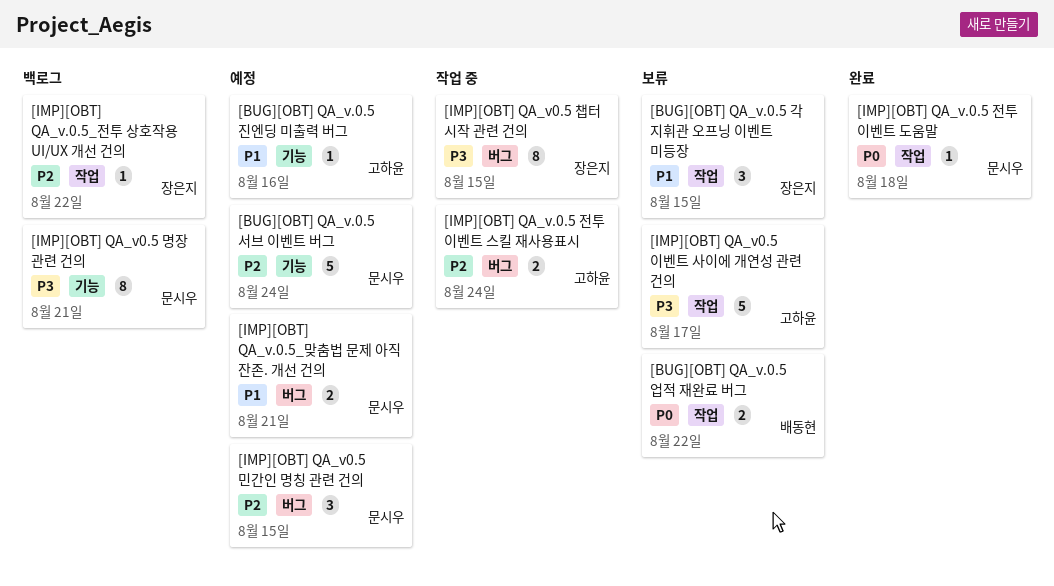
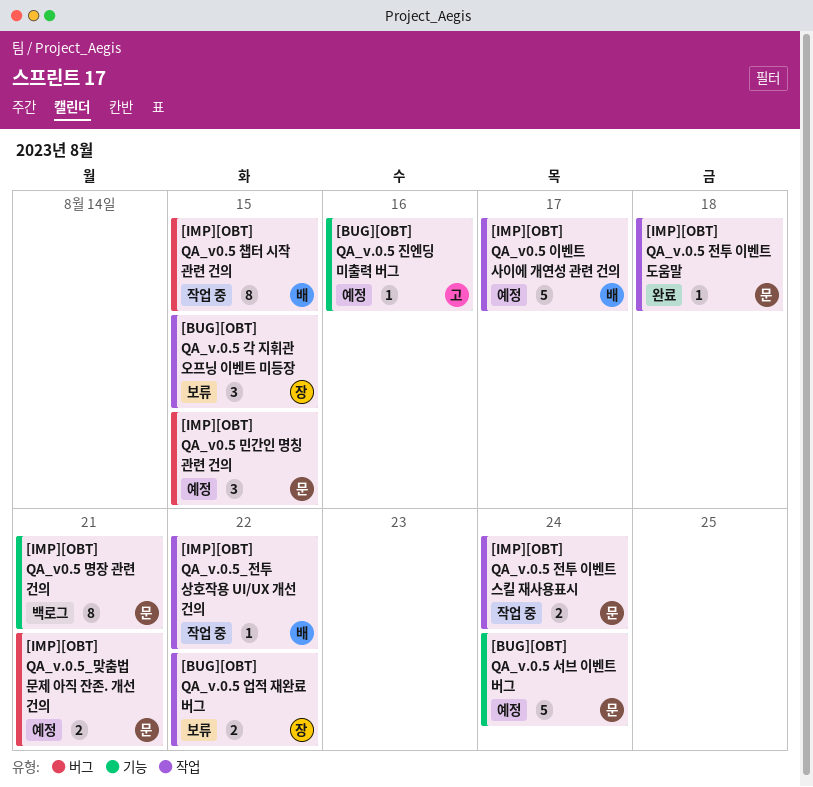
[BUG][OBT] QA_v.0.5 업적 재완료 버그, owner: 배동현 -> 장은지
[IMP][OBT] QA_v.0.5 전투 이벤트 스킬 재사용표시, owner: 고하윤 -> 문시우
[IMP][OBT] QA_v.0.5 전투 이벤트 스킬 재사용표시, label: 버그 -> 작업
[IMP][OBT] QA_v.0.5_전투 상호작용 UI/UX 개선 건의, status: 백로그 -> 작업 중
[IMP][OBT] QA_v.0.5_전투 상호작용 UI/UX 개선 건의, owner: 장은지 -> 배동현
[IMP][OBT] QA_v0.5 이벤트 사이에 개연성 관련 건의, status: 보류 -> 예정
[IMP][OBT] QA_v0.5 이벤트 사이에 개연성 관련 건의, owner: 고하윤 -> 배동현
[IMP][OBT] QA_v0.5 챕터 시작 관련 건의, owner: 장은지 -> 배동현

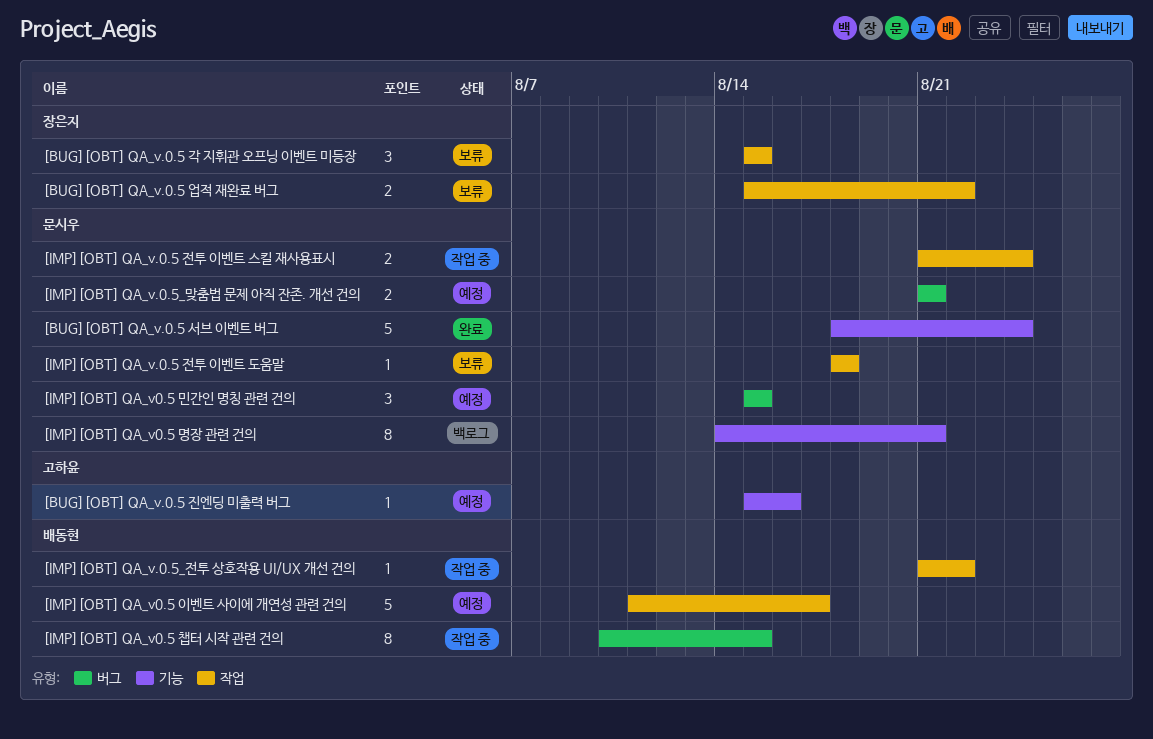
[BUG][OBT] QA_v.0.5 서브 이벤트 버그, status: 예정 -> 완료
[IMP][OBT] QA_v.0.5 전투 이벤트 도움말, status: 완료 -> 보류

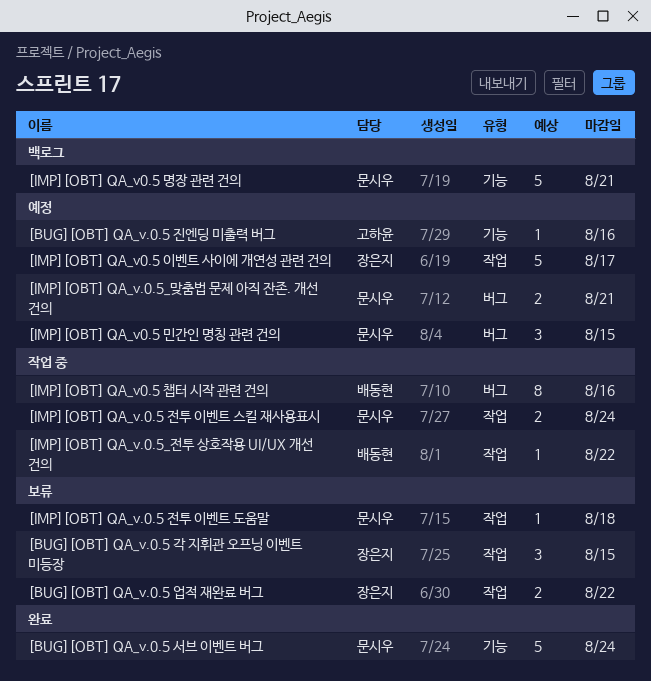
[IMP][OBT] QA_v0.5 명장 관련 건의, estimate: 8 -> 5
[IMP][OBT] QA_v0.5 이벤트 사이에 개연성 관련 건의, owner: 배동현 -> 장은지
[IMP][OBT] QA_v0.5 챕터 시작 관련 건의, due: Aug 15 -> Aug 16

